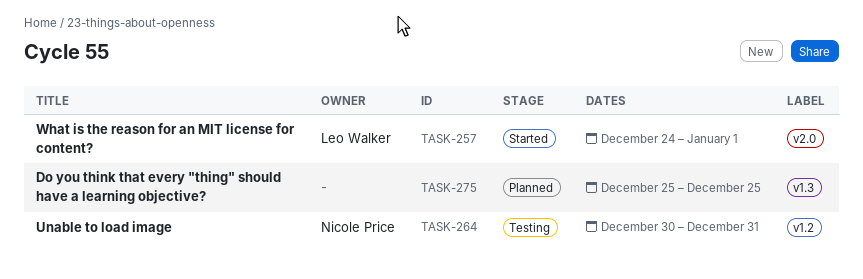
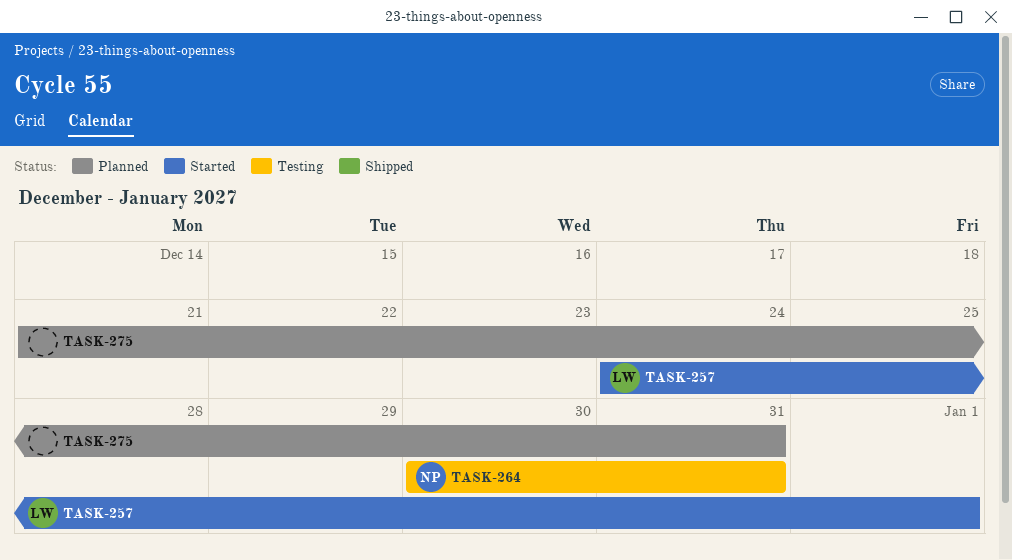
TASK-275, start: Dec 25 -> Dec 21
TASK-275, due: Dec 25 -> Dec 31

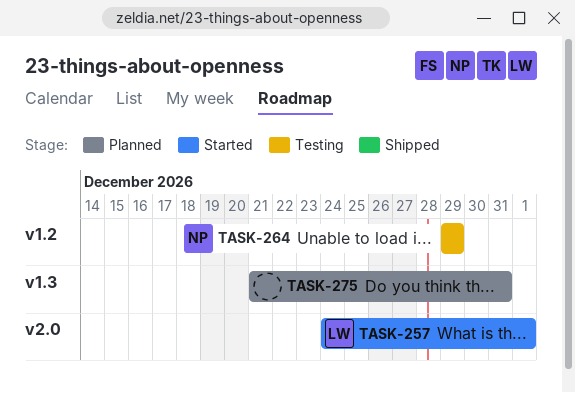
TASK-264, start: Dec 30 -> Dec 29
TASK-264, due: Dec 31 -> Dec 29

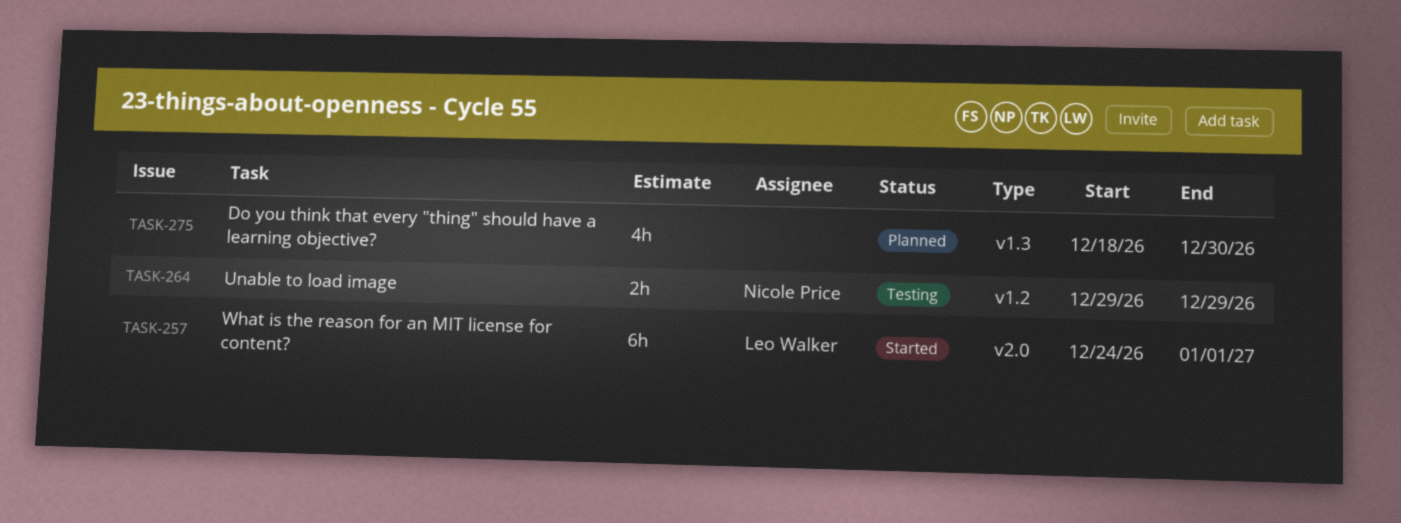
TASK-275, start: Dec 21 -> Dec 18
TASK-275, due: Dec 31 -> Dec 30

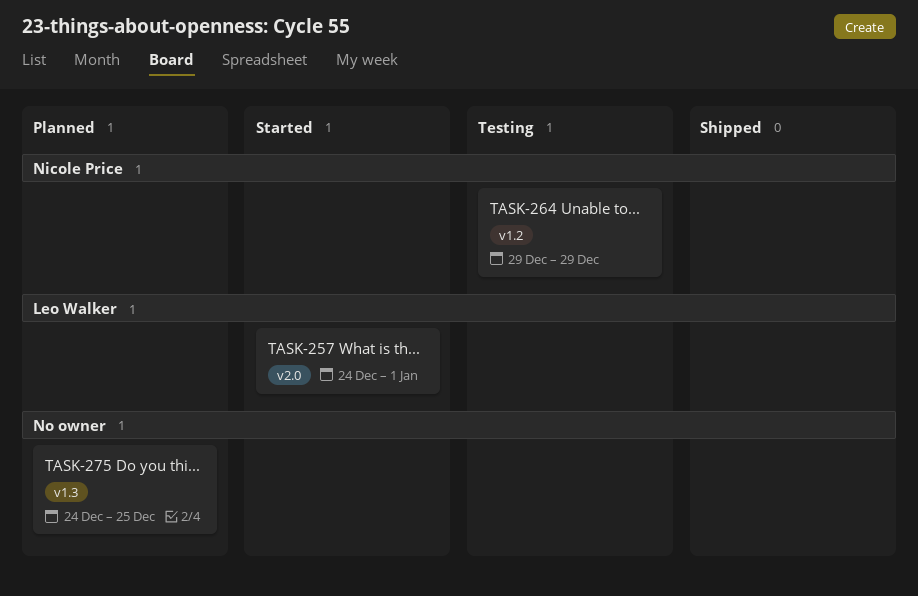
TASK-275, start: Dec 18 -> Dec 24
TASK-275, due: Dec 30 -> Dec 25

